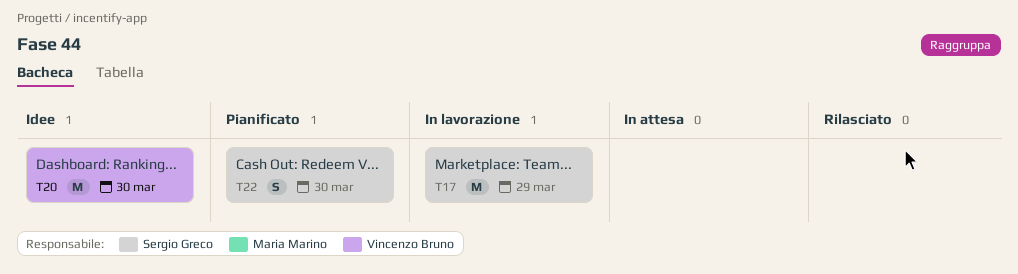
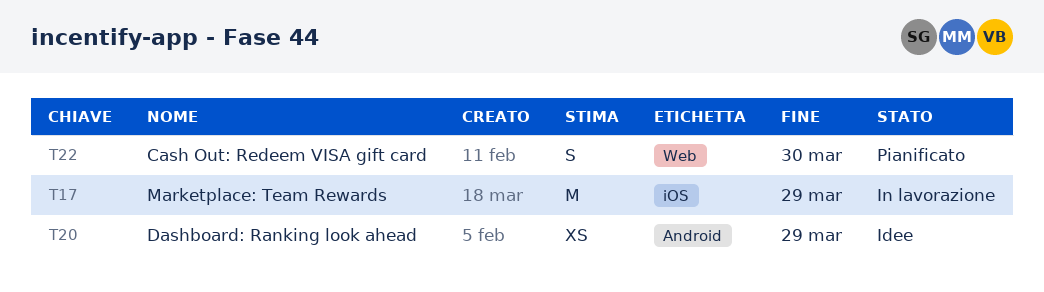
T20, estimate: M -> XS
T20, due: Mar 30 -> Mar 29

